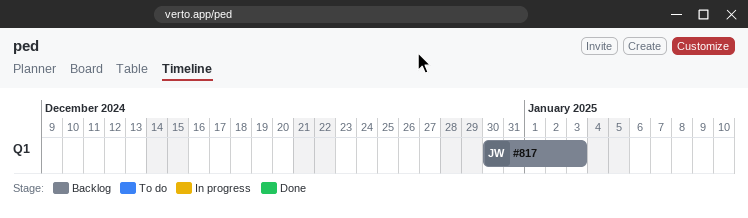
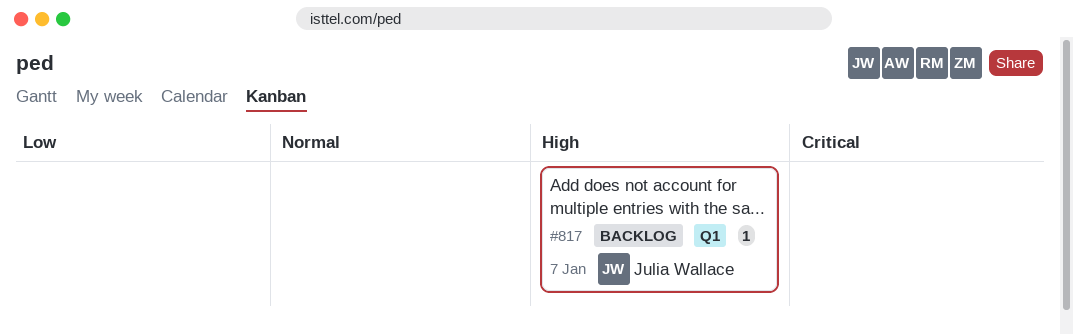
#817, due: Jan 3 -> Jan 7

